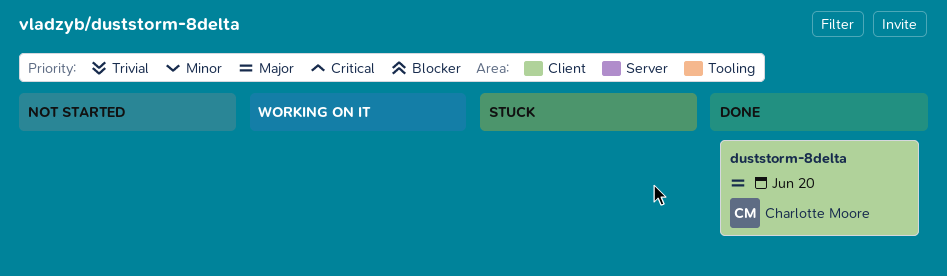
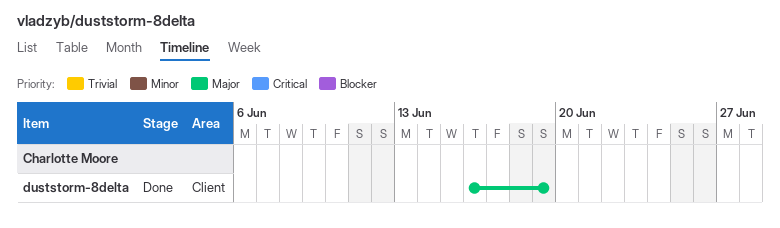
duststorm-8delta, due: Jun 20 -> Jun 19

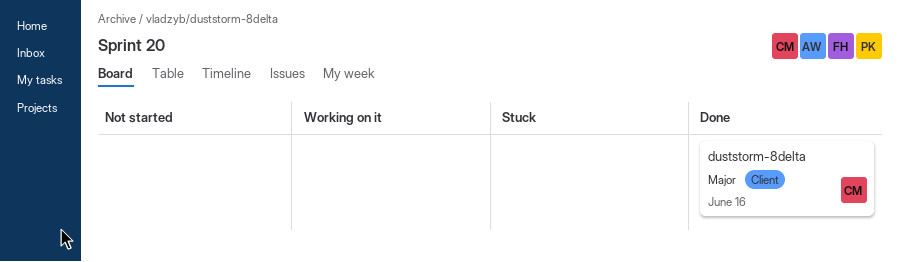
duststorm-8delta, due: Jun 19 -> Jun 16

